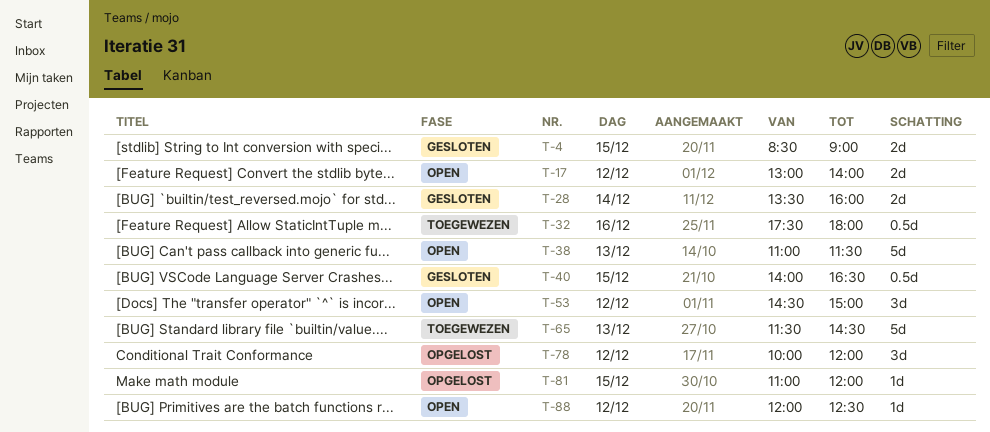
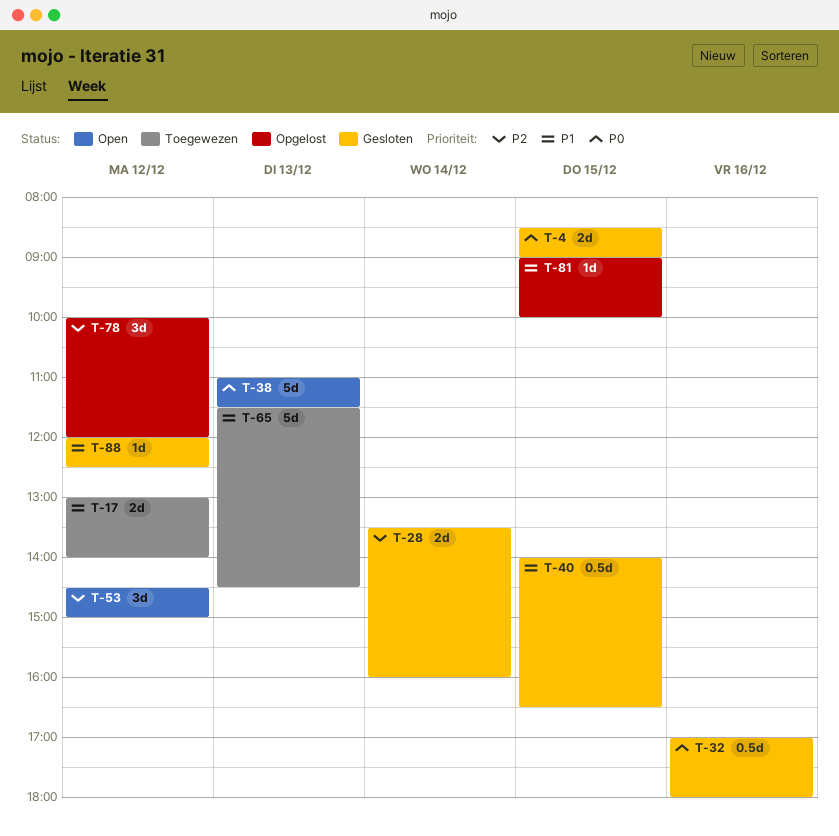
T-17, status: Open -> Toegewezen
T-32, status: Toegewezen -> Gesloten
T-32, begins: 17:30 -> 17:00
T-81, begins: 11:00 -> 09:00
T-81, ends: 12:00 -> 10:00
T-88, status: Open -> Gesloten

